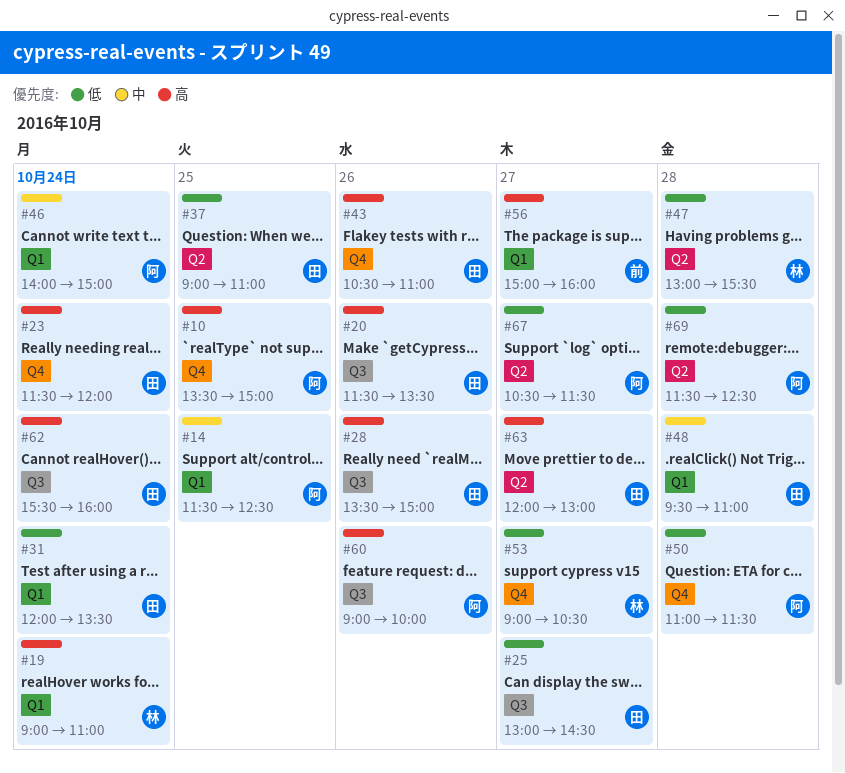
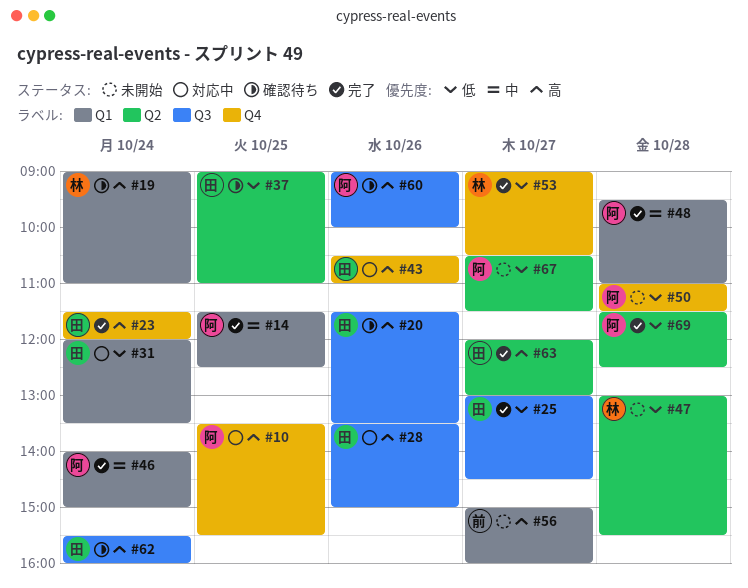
#10, ends: 15:00 -> 15:30
#48, owner: 田 -> 阿

